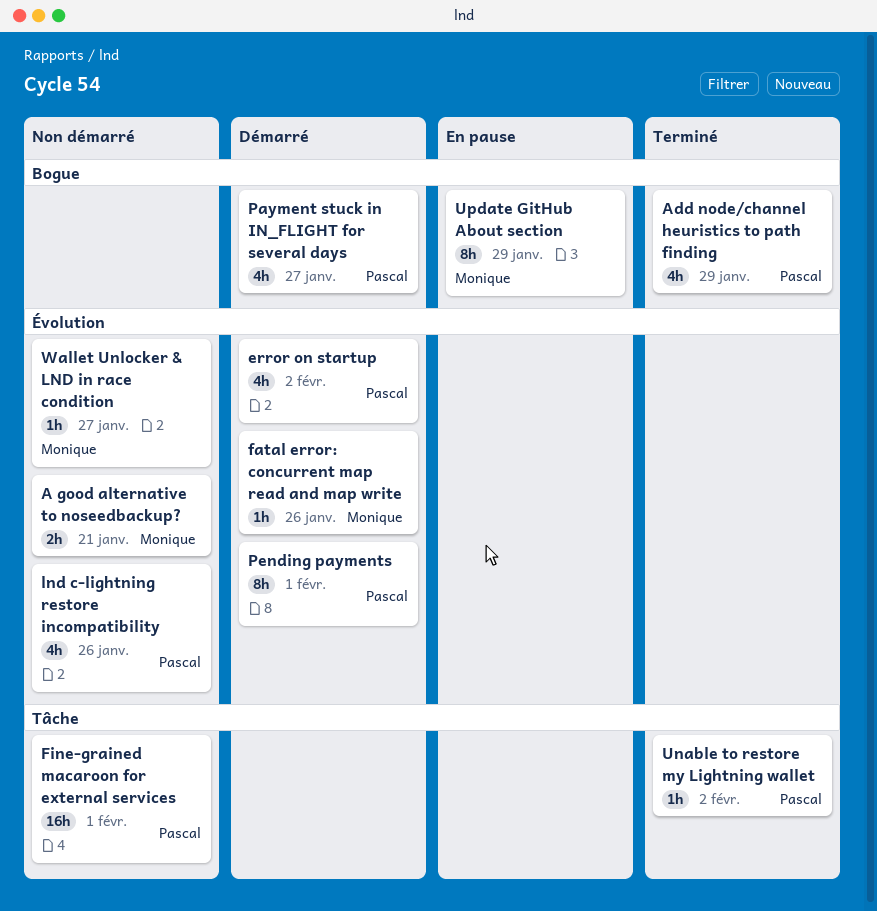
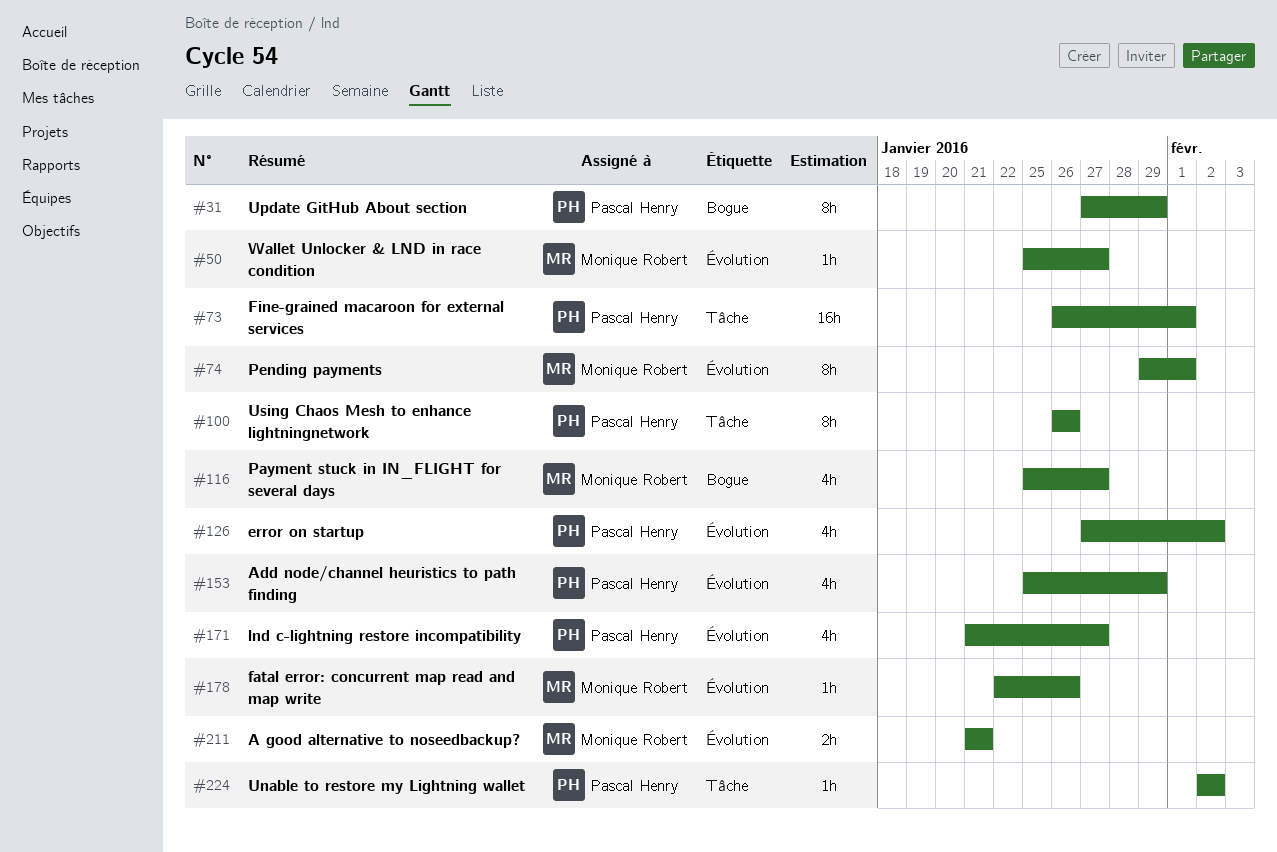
Add node/channel heuristics to path finding, label: Bogue -> Évolution
lnd c-lightning restore incompatibility, due: Jan 26 -> Jan 27
Payment stuck in IN_FLIGHT for several days, owner: Pascal Henry -> Monique Robert
Pending payments, owner: Pascal Henry -> Monique Robert
Update GitHub About section, owner: Monique Robert -> Pascal Henry
Using Chaos Mesh to enhance lightningnetwork: none -> present

